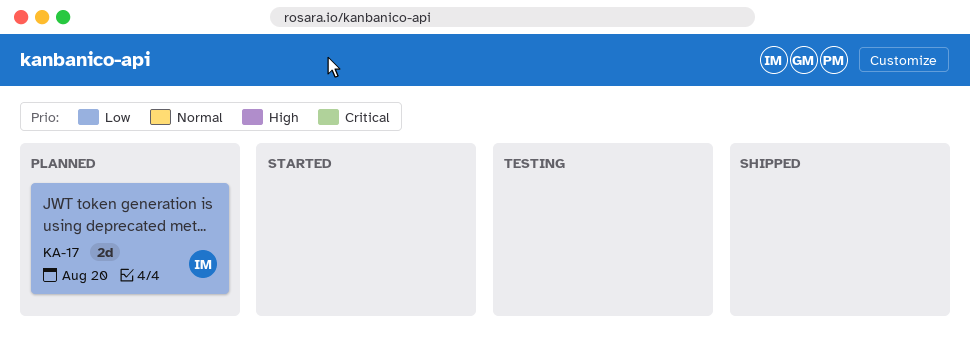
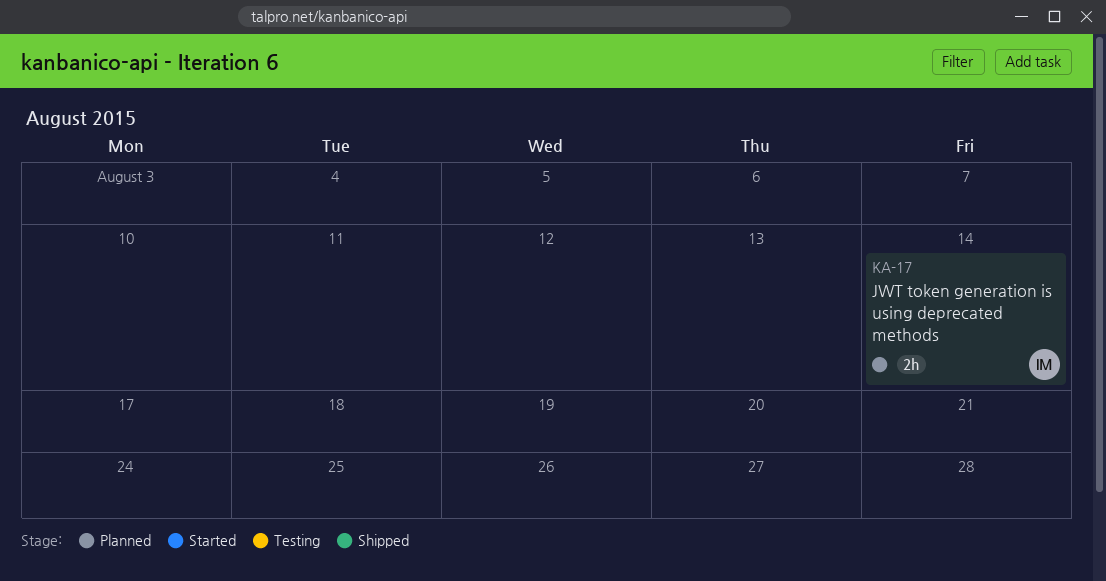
KA-17, estimate: 2d -> 2h
KA-17, due: Aug 20 -> Aug 14

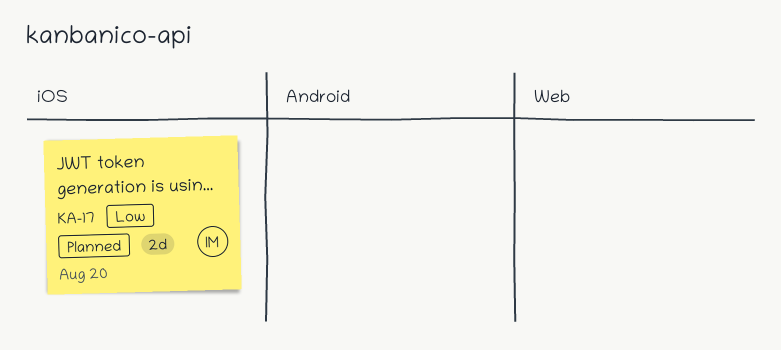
KA-17, estimate: 2h -> 2d
KA-17, due: Aug 14 -> Aug 20

